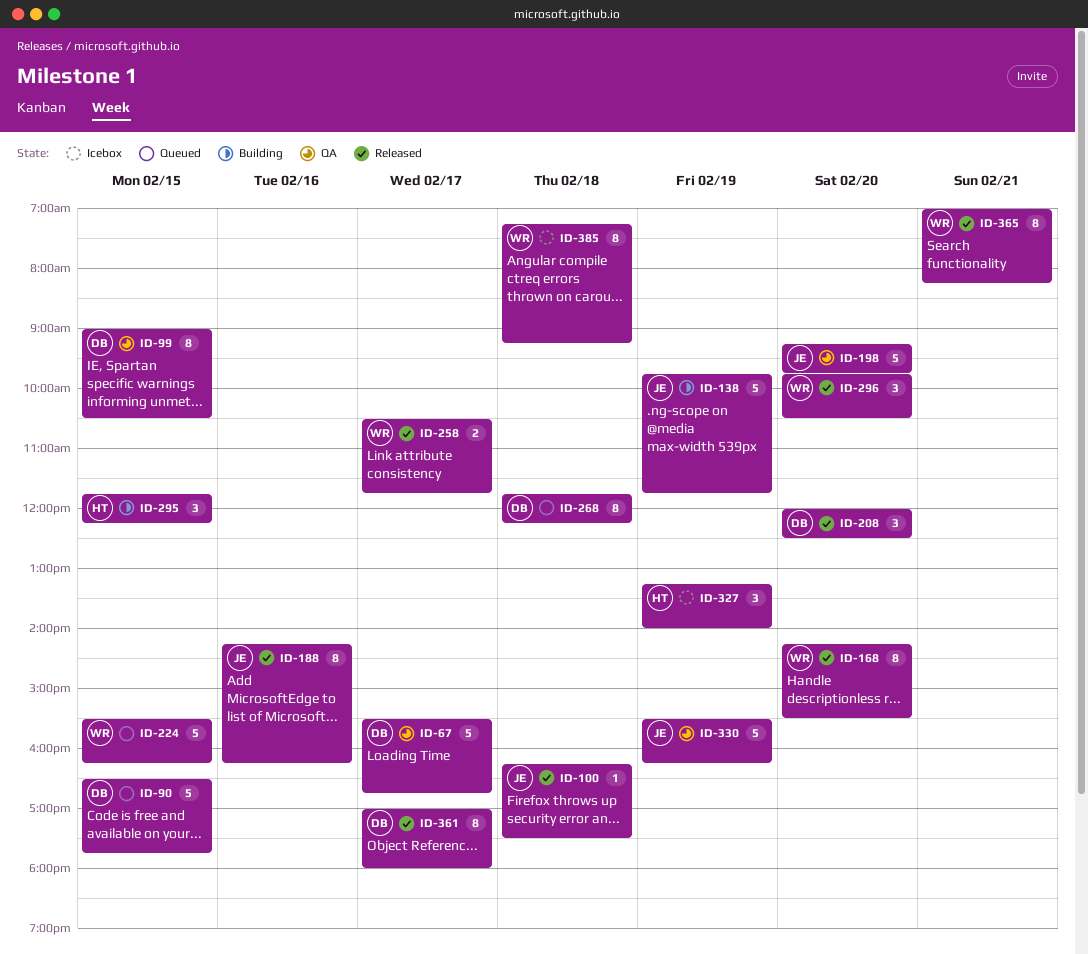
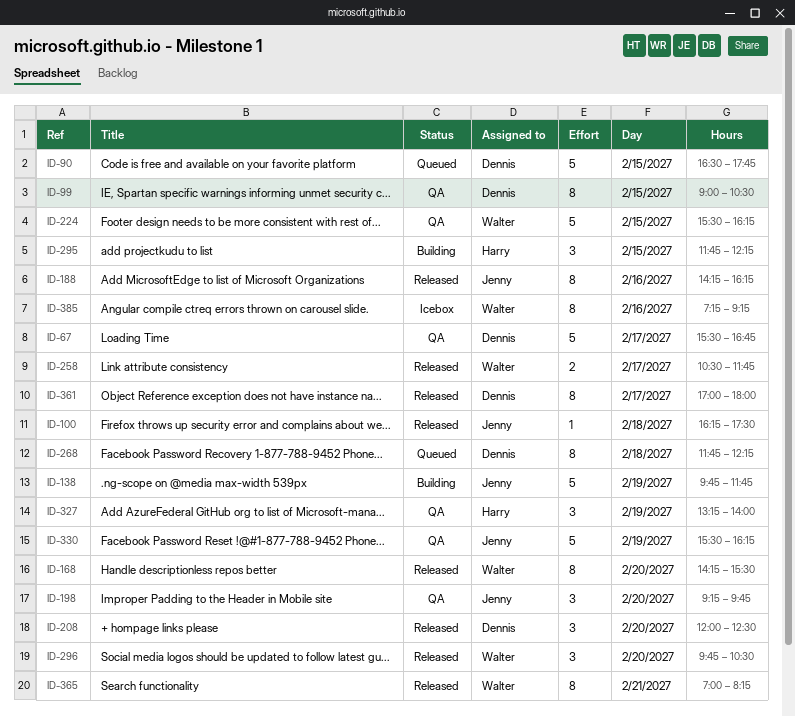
ID-198, estimate: 5 -> 3
ID-224, status: Queued -> QA
ID-327, status: Icebox -> QA
ID-385, day: Feb 18 -> Feb 16

